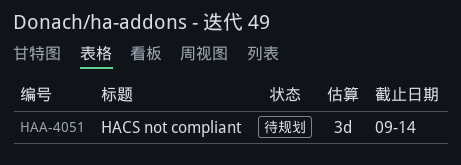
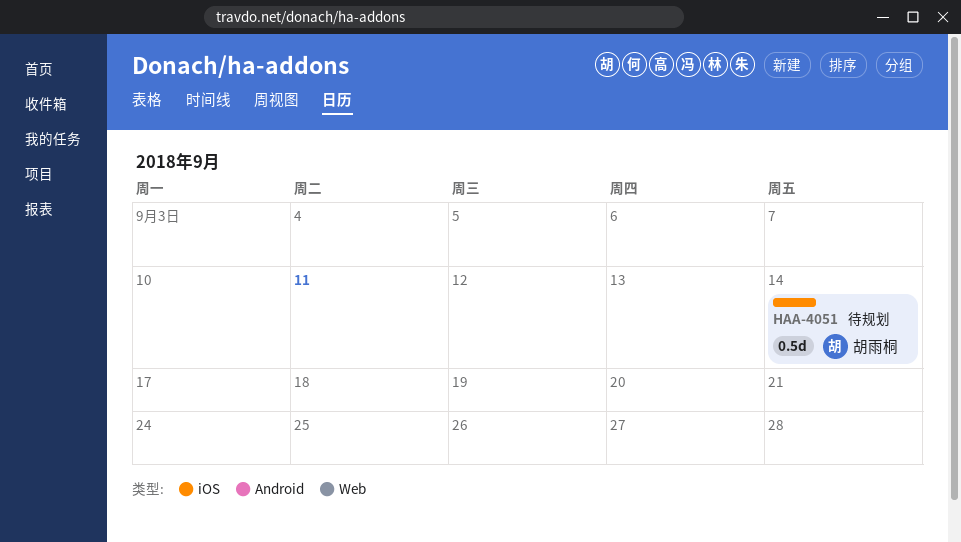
HAA-4051, estimate: 3d -> 0.5d

